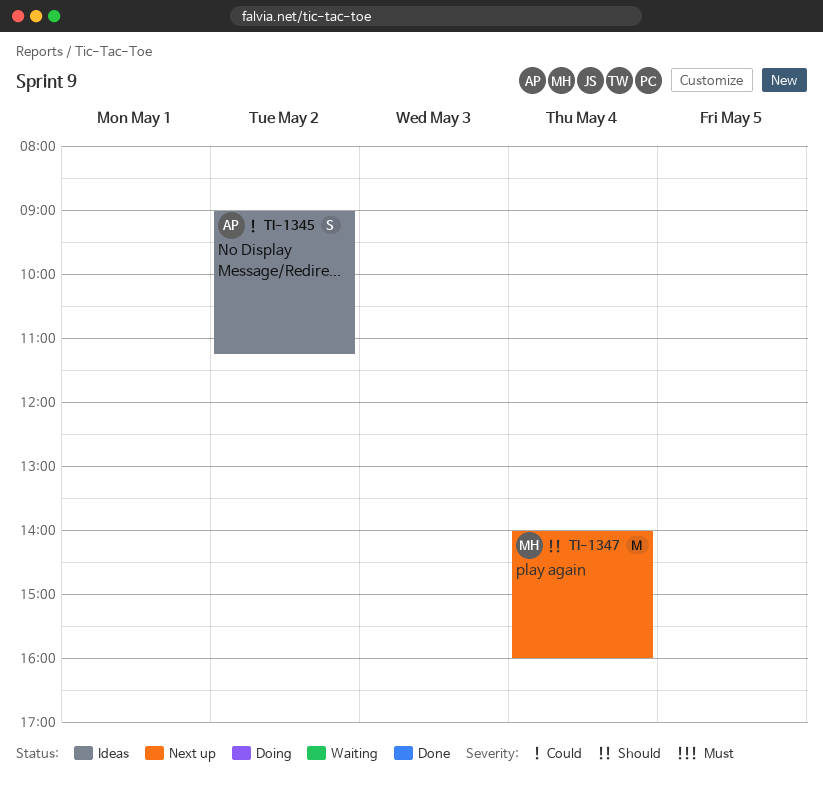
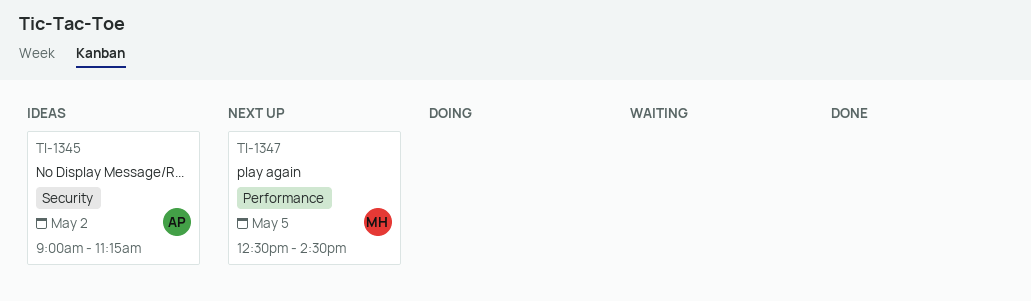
TI-1347, day: May 4 -> May 5
TI-1347, begins: 14:00 -> 12:30
TI-1347, ends: 16:00 -> 14:30

